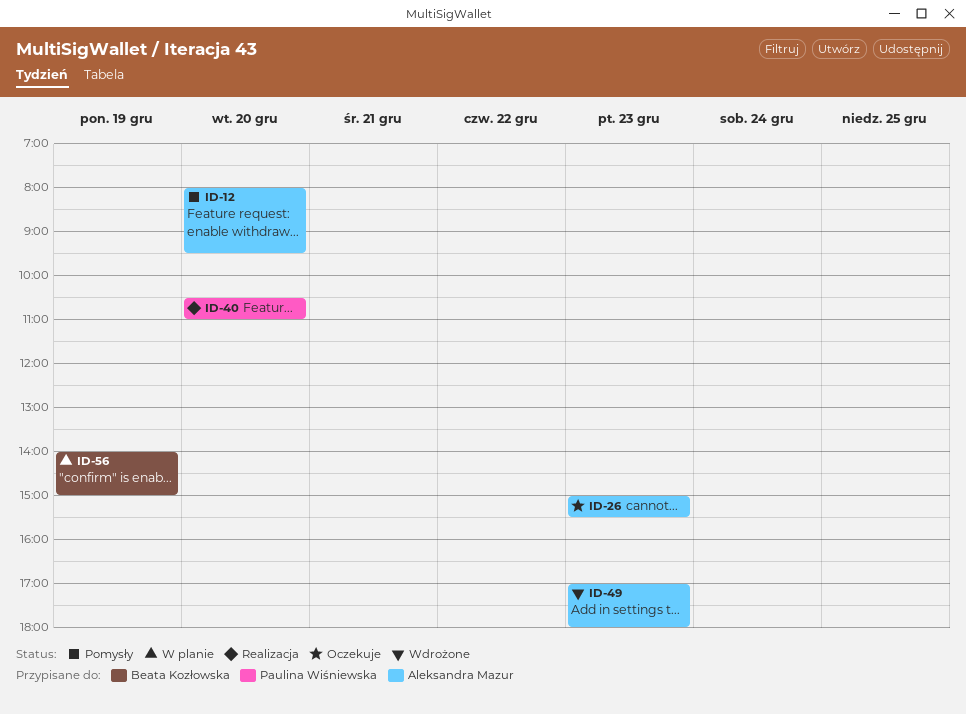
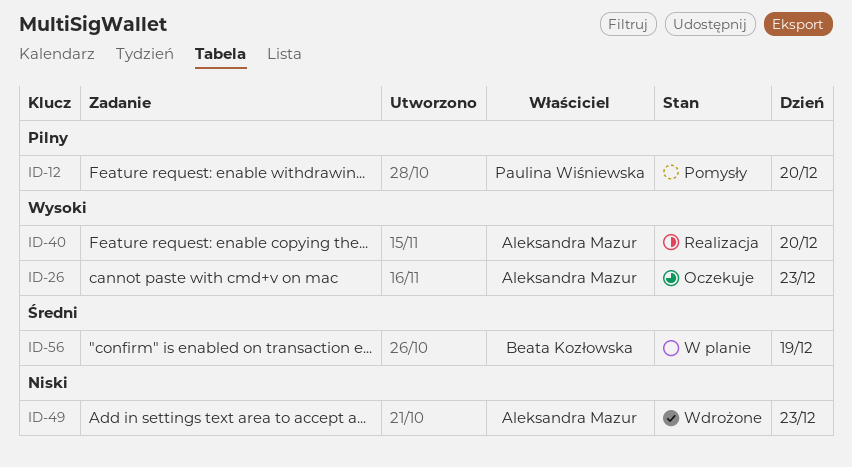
ID-12, owner: Aleksandra Mazur -> Paulina Wiśniewska
ID-40, owner: Paulina Wiśniewska -> Aleksandra Mazur

